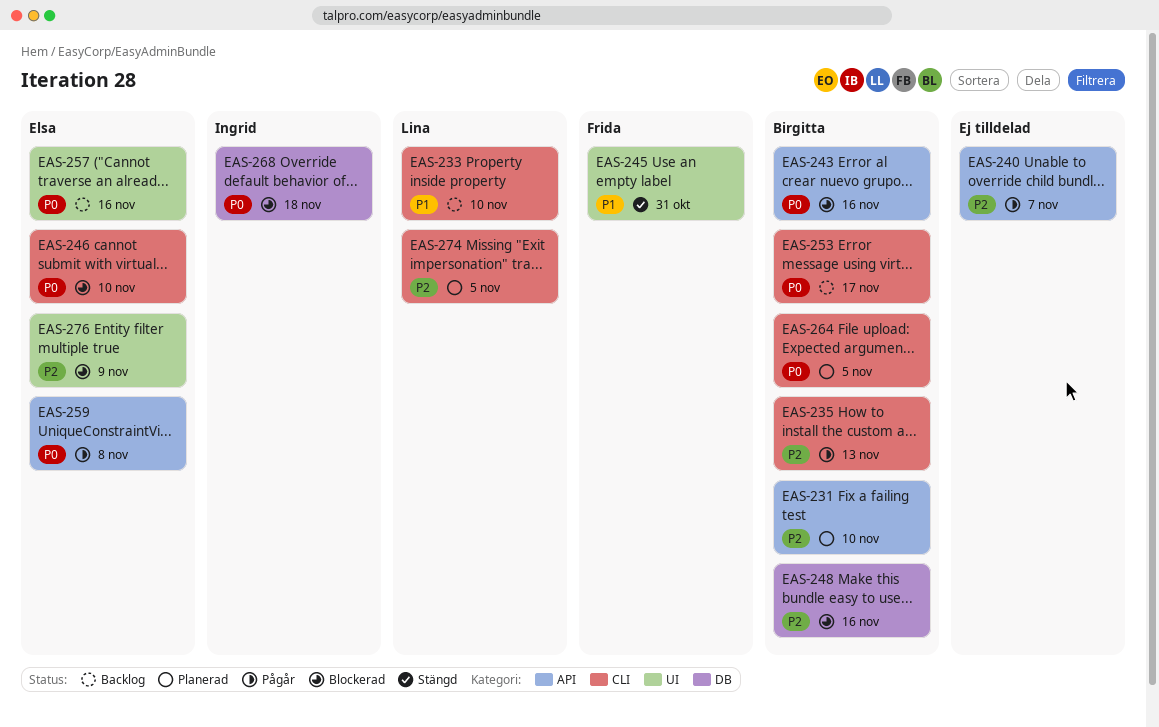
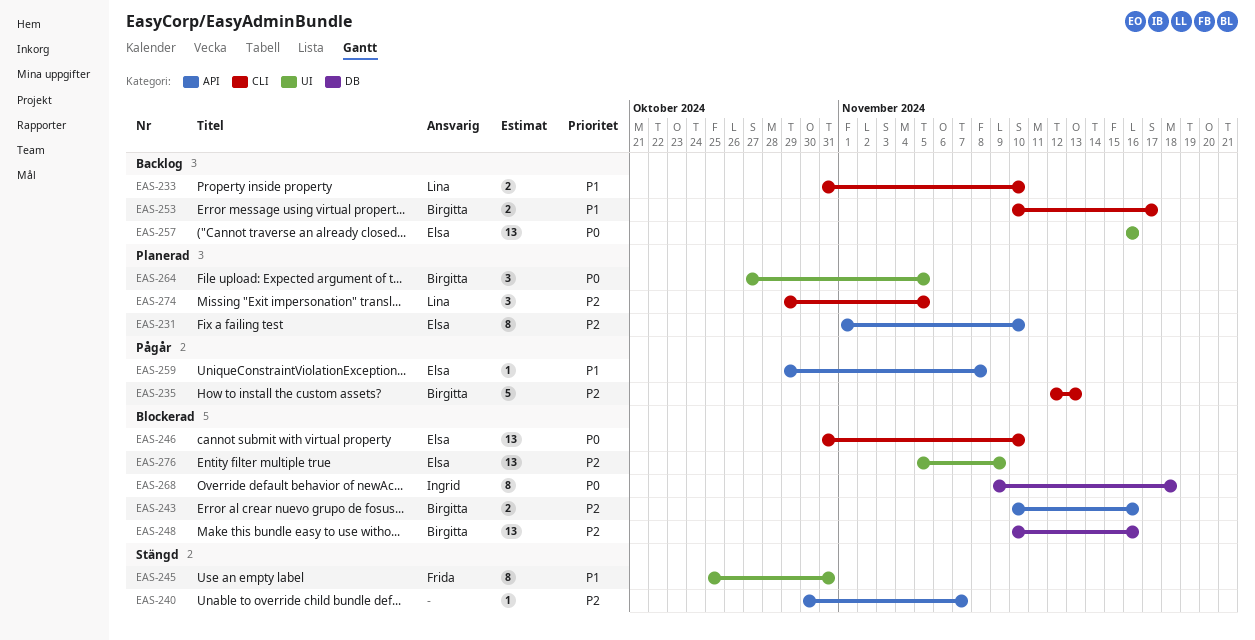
EAS-231, owner: Birgitta -> Elsa
EAS-240, status: Pågår -> Stängd
EAS-243, priority: P0 -> P2
EAS-253, priority: P0 -> P1
EAS-259, priority: P0 -> P1
EAS-264, label: CLI -> UI

